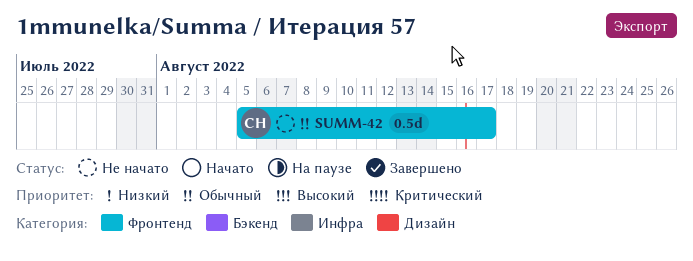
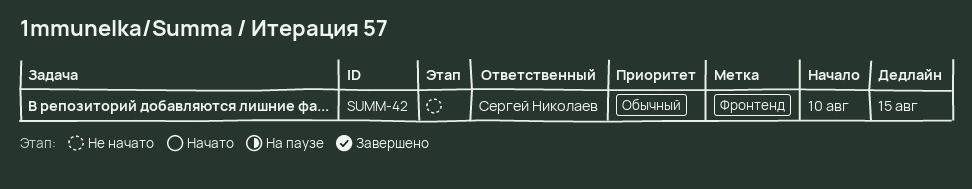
SUMM-42, start: Aug 5 -> Aug 10
SUMM-42, due: Aug 17 -> Aug 15

